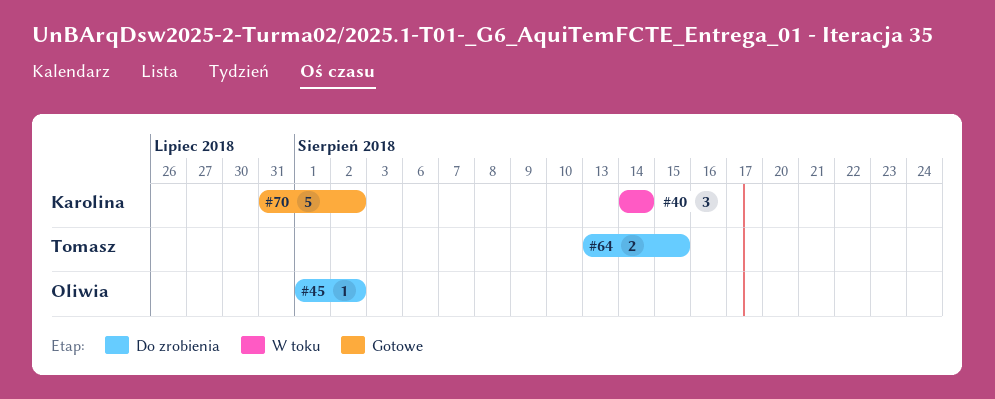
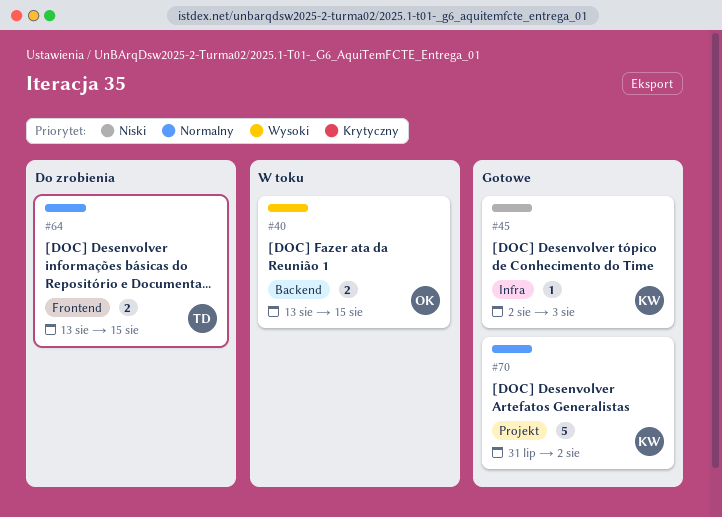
#40, owner: Karolina -> Oliwia
#40, estimate: 3 -> 2
#40, start: Aug 14 -> Aug 13
#40, due: Aug 14 -> Aug 15
#45, status: Do zrobienia -> Gotowe
#45, owner: Oliwia -> Karolina
#45, start: Aug 1 -> Aug 2
#45, due: Aug 2 -> Aug 3

